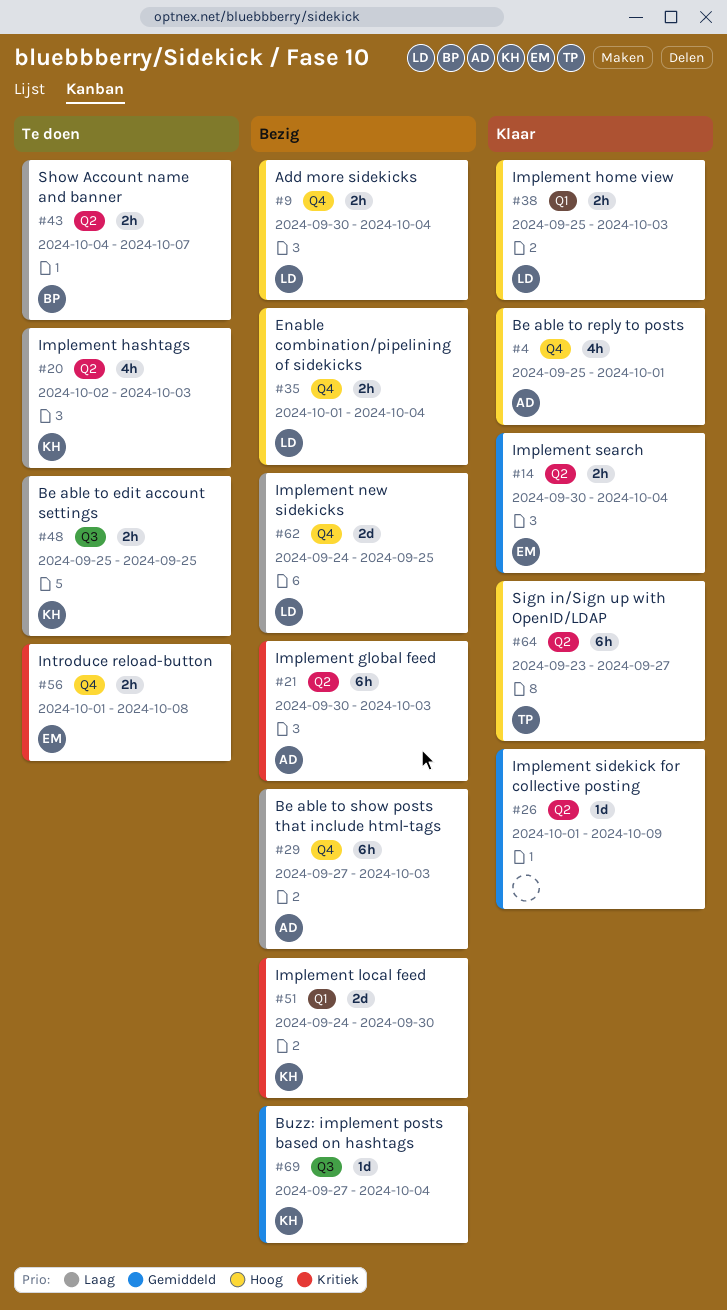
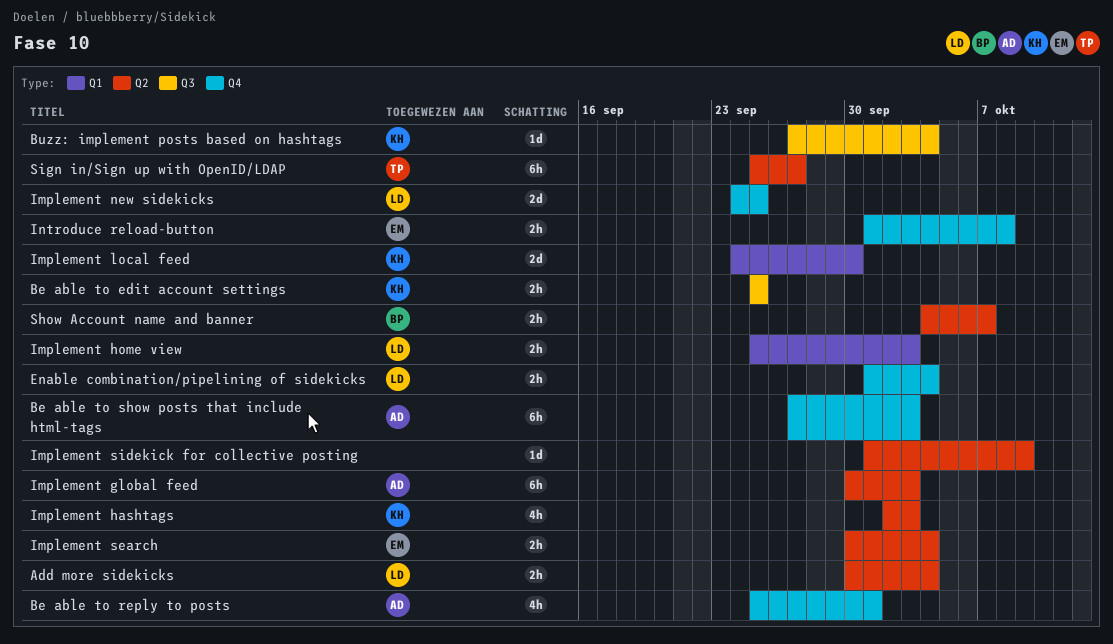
Add more sidekicks, label: Q4 -> Q2
Sign in/Sign up with OpenID/LDAP, start: Sep 23 -> Sep 25

